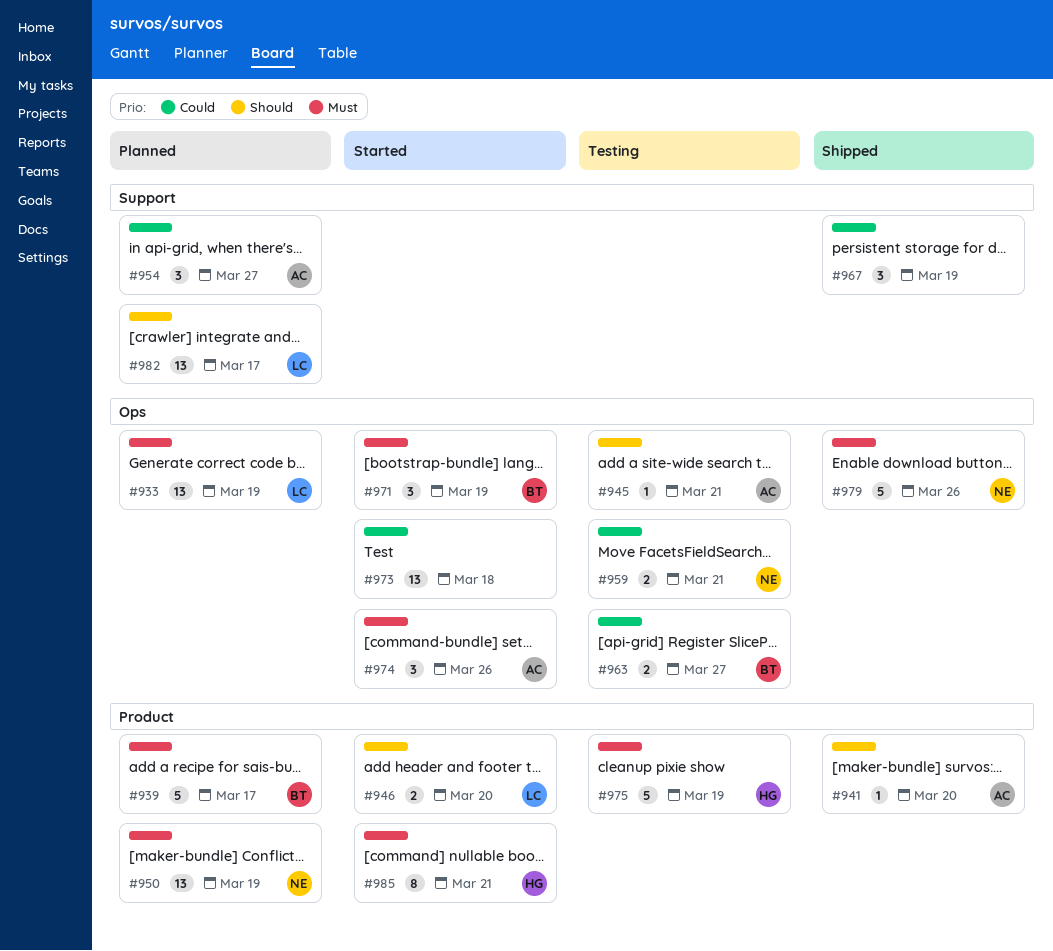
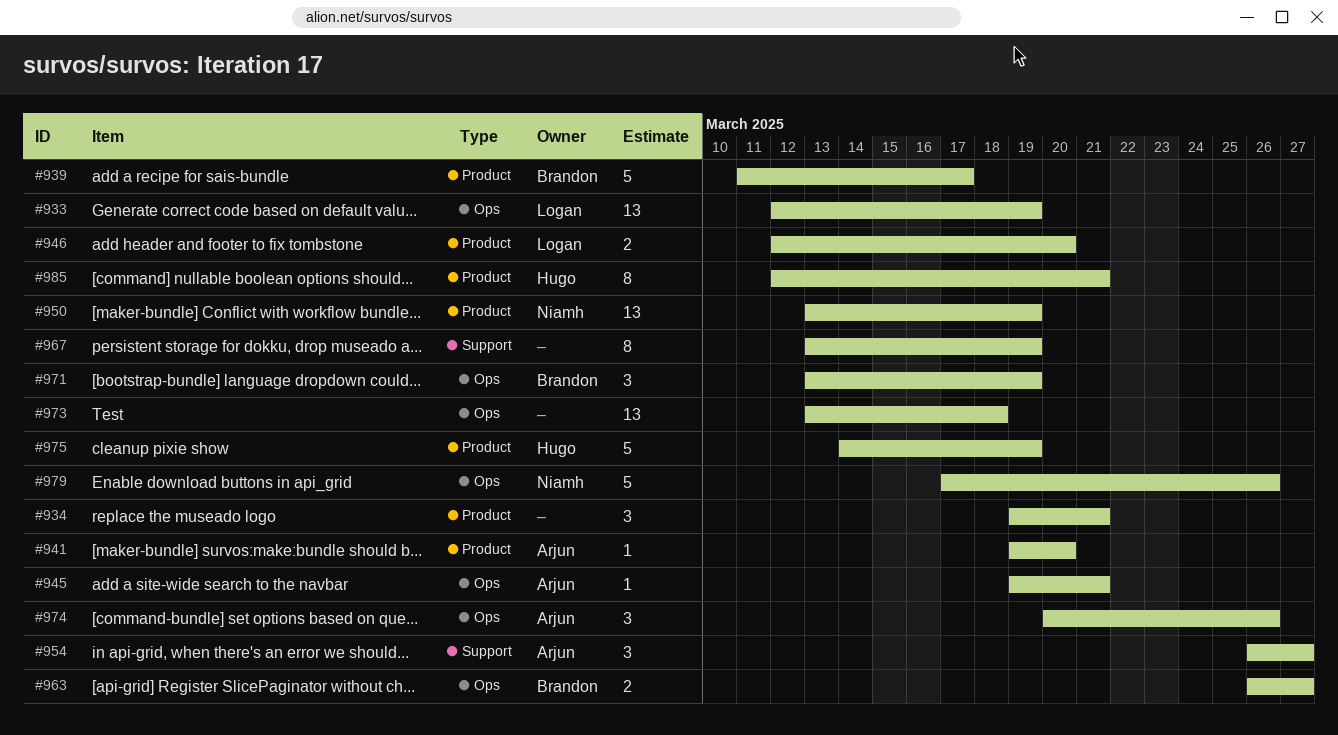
#934: none -> present
#959: present -> none
#967, estimate: 3 -> 8
#982: present -> none

